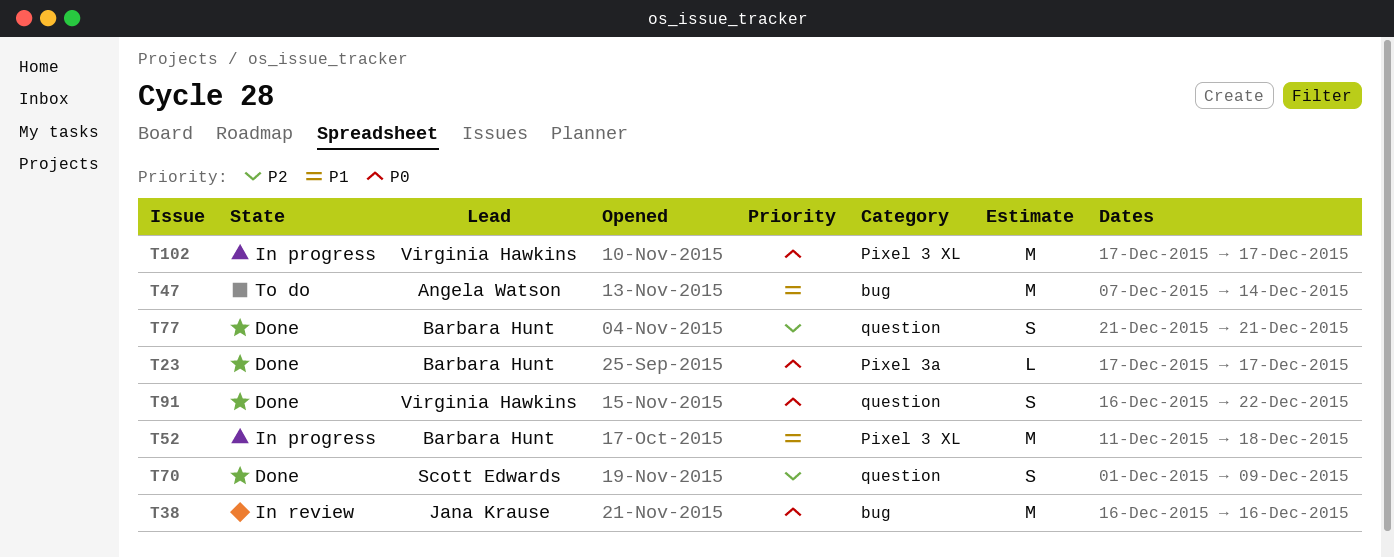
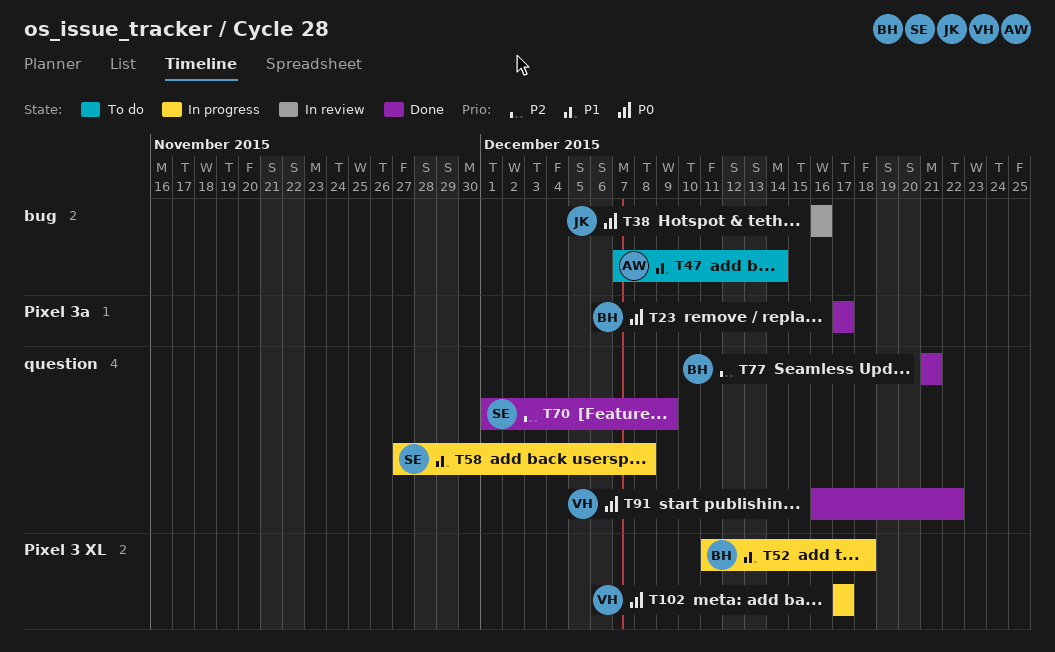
T58: none -> present

